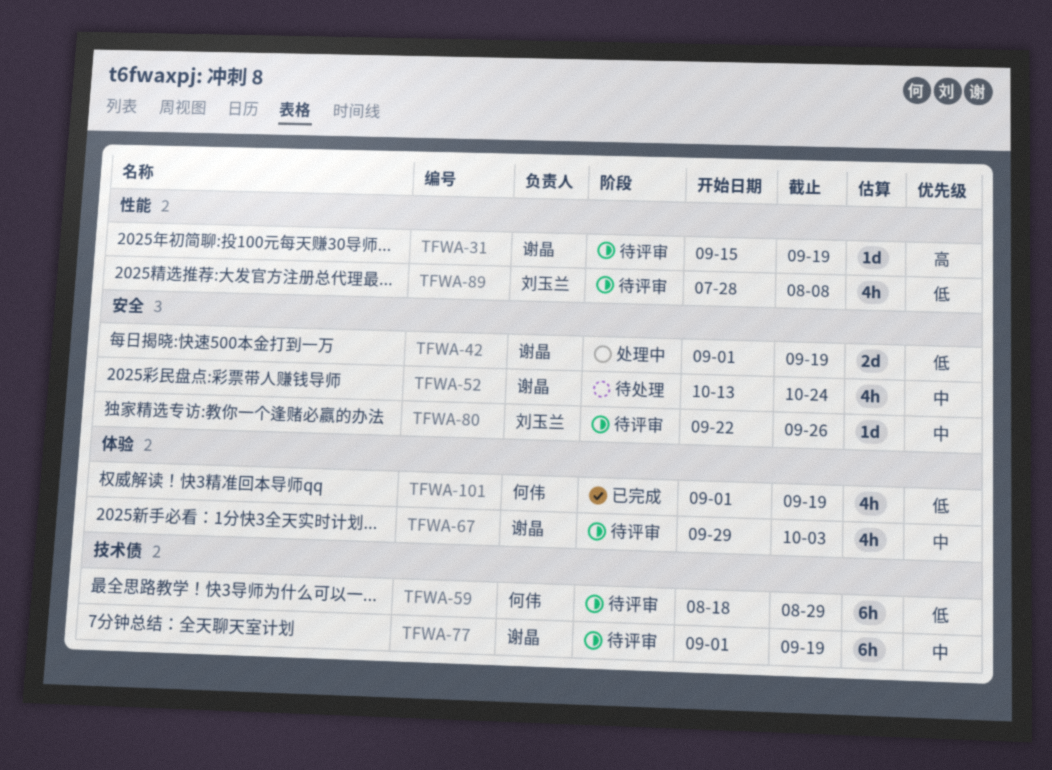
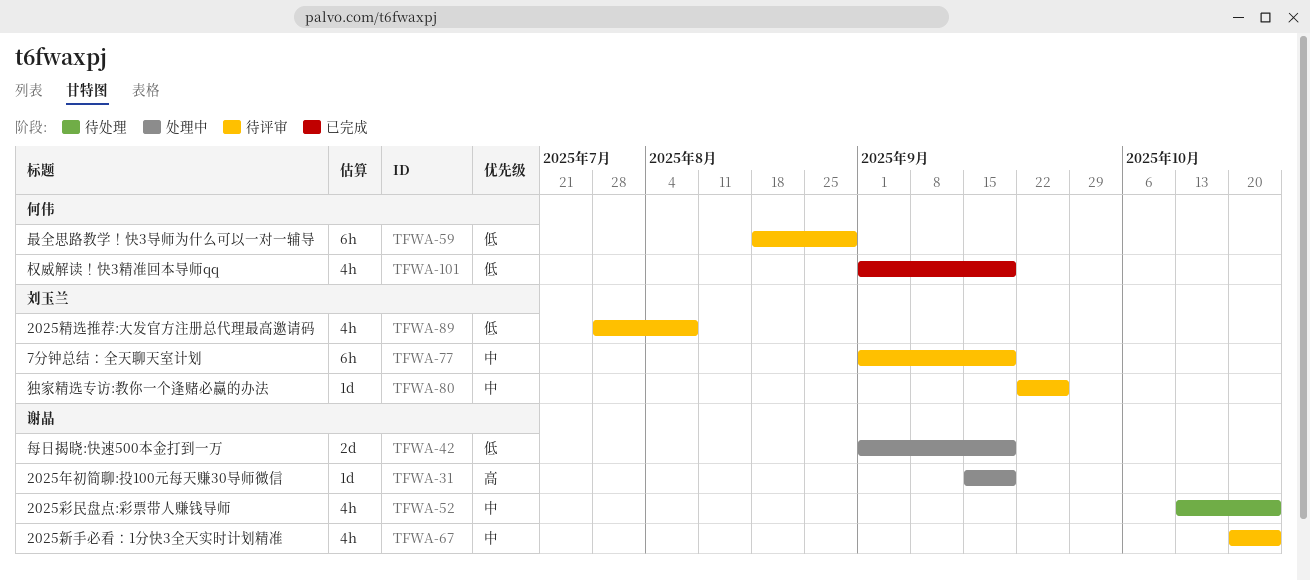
TFWA-31, status: 待评审 -> 处理中
TFWA-67, start: Sep 29 -> Oct 20
TFWA-67, due: Oct 3 -> Oct 24
TFWA-77, owner: 谢晶 -> 刘玉兰

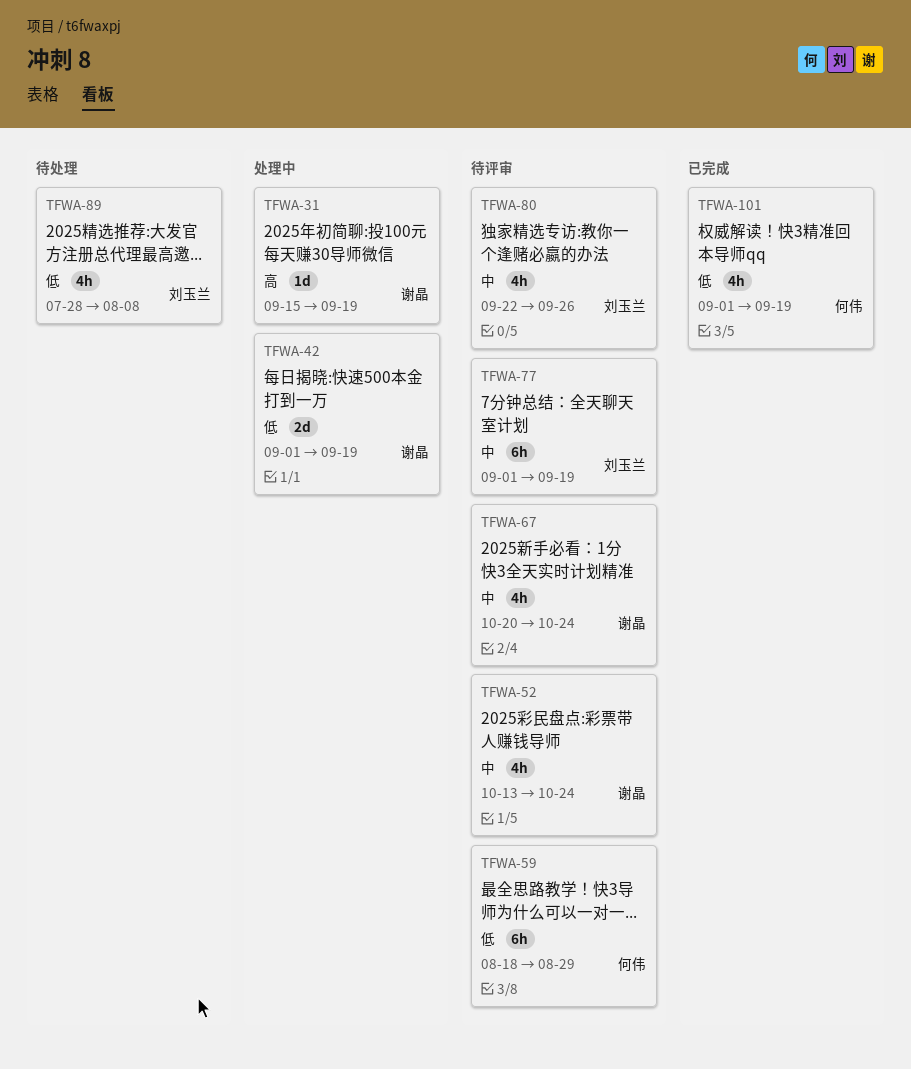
TFWA-52, status: 待处理 -> 待评审
TFWA-80, estimate: 1d -> 4h
TFWA-89, status: 待评审 -> 待处理

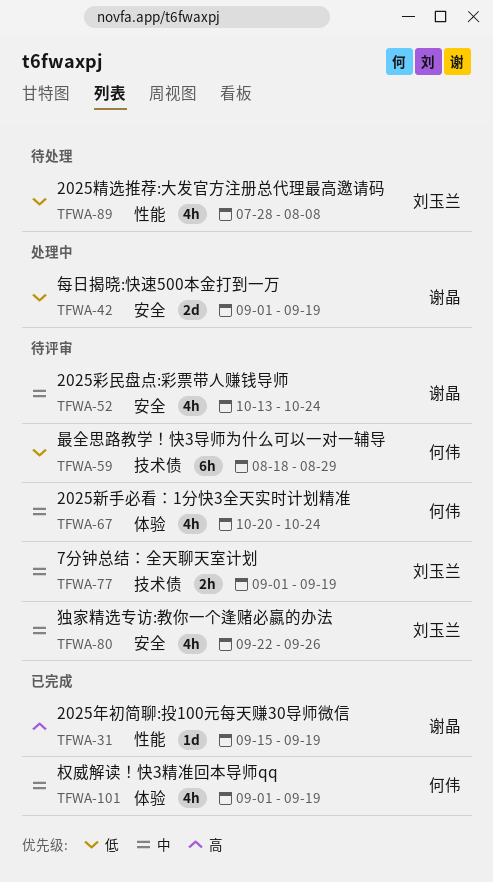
TFWA-31, status: 处理中 -> 已完成
TFWA-67, owner: 谢晶 -> 何伟
TFWA-77, estimate: 6h -> 2h
TFWA-101, priority: 低 -> 中

